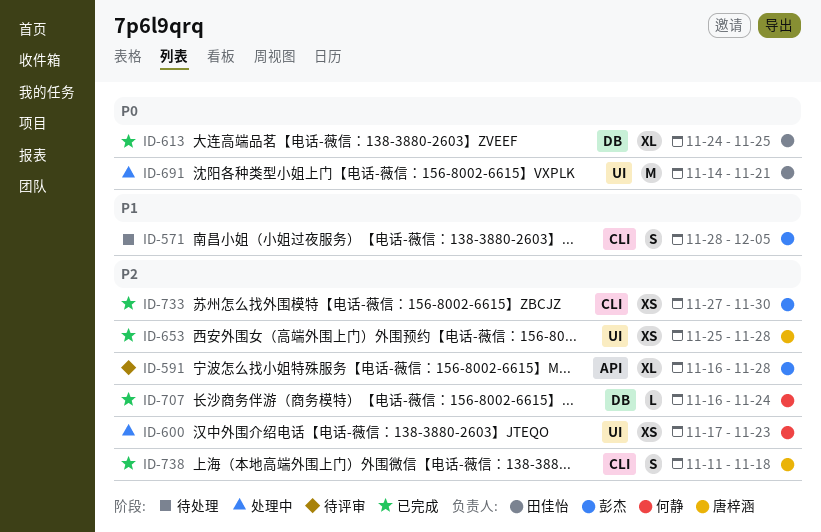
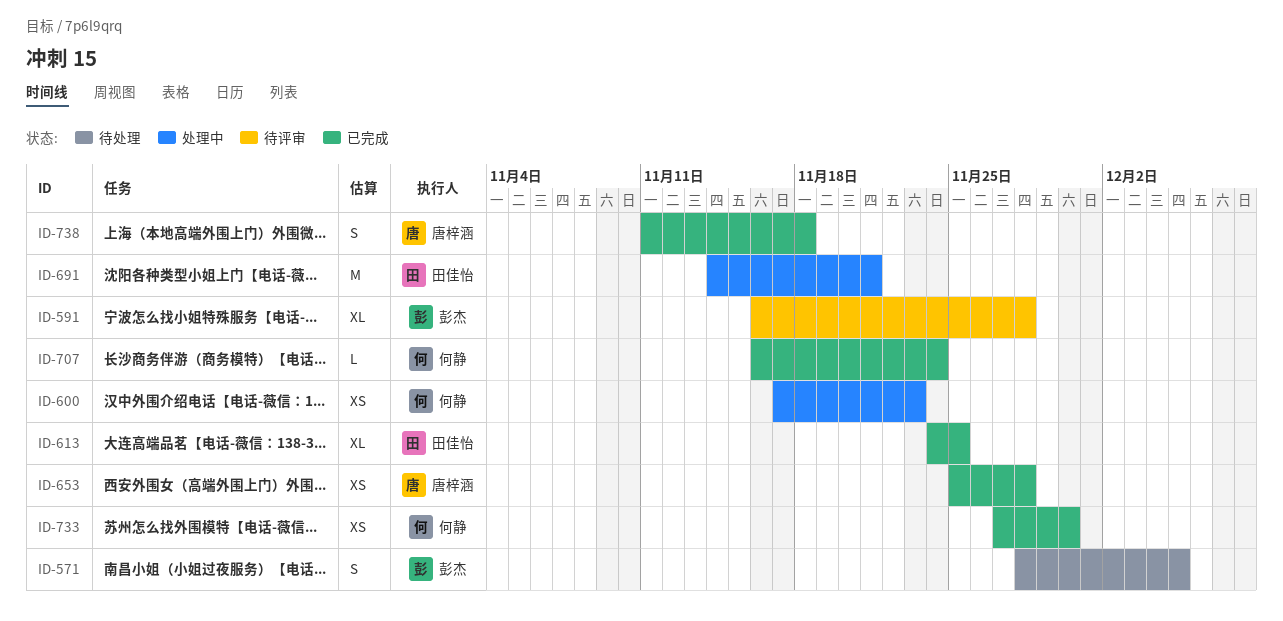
ID-733, owner: 彭杰 -> 何静

